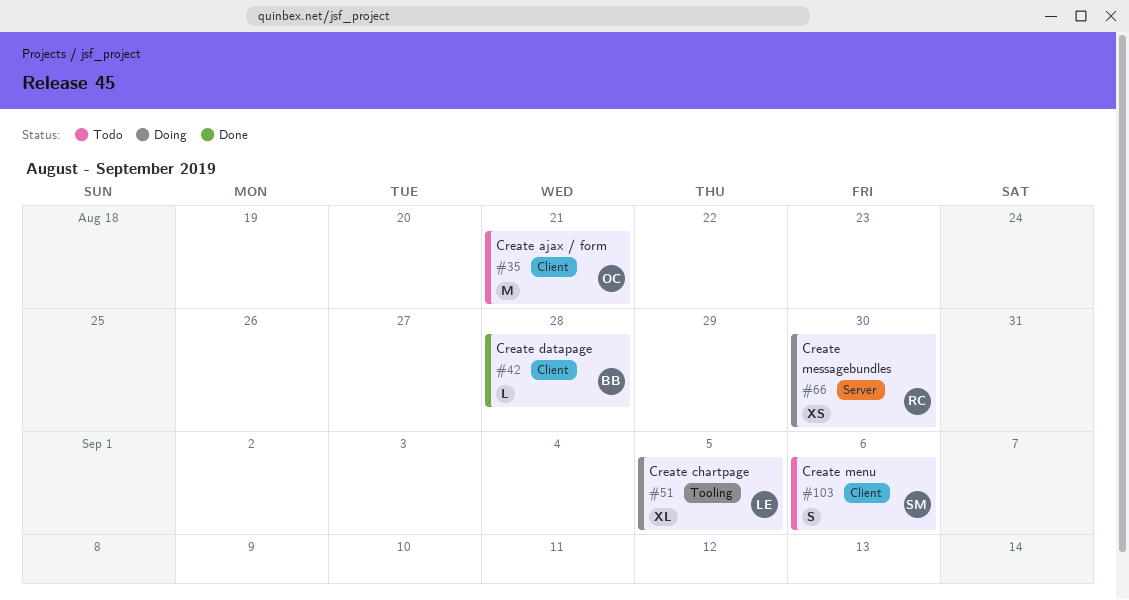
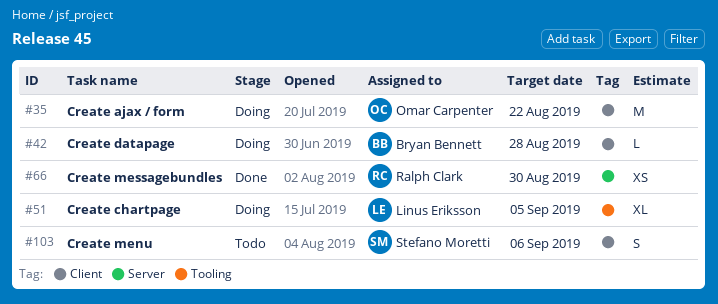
#35, status: Todo -> Doing
#35, due: Aug 21 -> Aug 22
#42, status: Done -> Doing
#66, status: Doing -> Done

